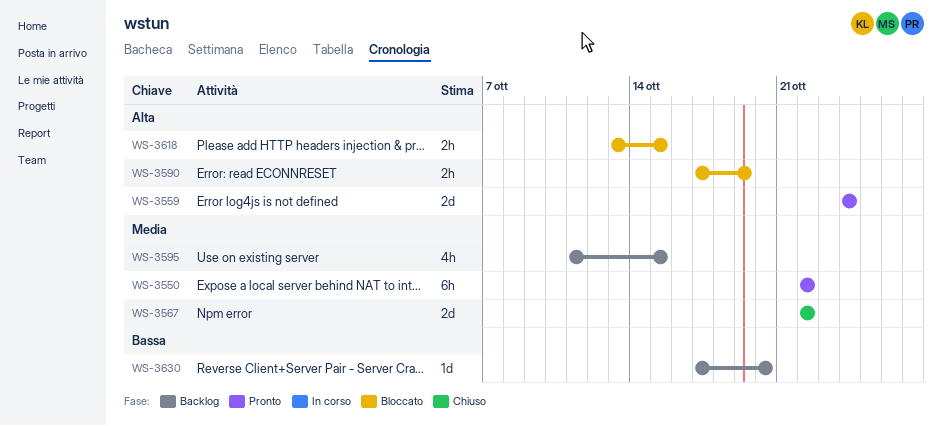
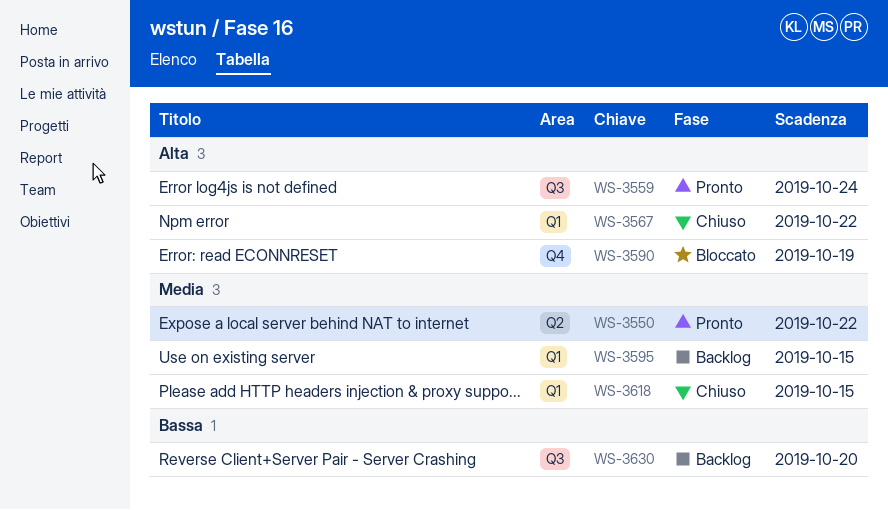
WS-3567, priority: Media -> Alta
WS-3618, status: Bloccato -> Chiuso
WS-3618, priority: Alta -> Media

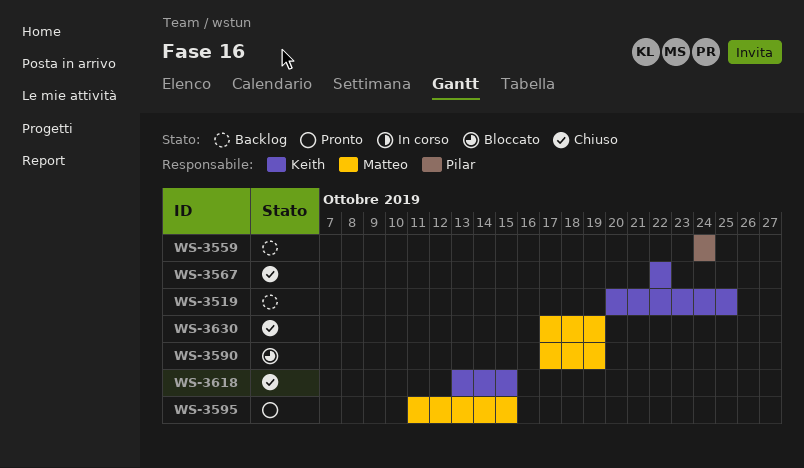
WS-3519: none -> present
WS-3550: present -> none
WS-3559, status: Pronto -> Backlog
WS-3595, status: Backlog -> Pronto
WS-3630, status: Backlog -> Chiuso
WS-3630, due: Oct 20 -> Oct 19

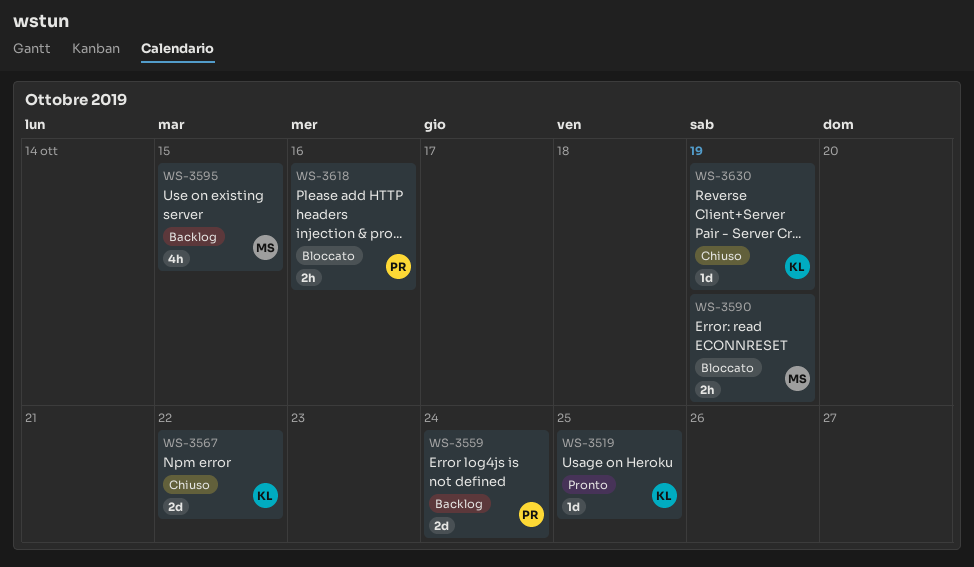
WS-3519, status: Backlog -> Pronto
WS-3595, status: Pronto -> Backlog
WS-3618, status: Chiuso -> Bloccato
WS-3618, owner: Keith -> Pilar
WS-3618, due: Oct 15 -> Oct 16
WS-3630, owner: Matteo -> Keith

